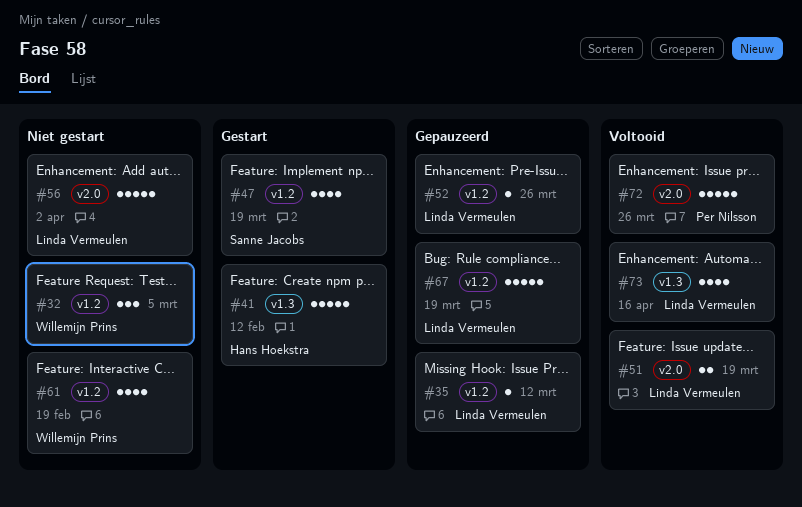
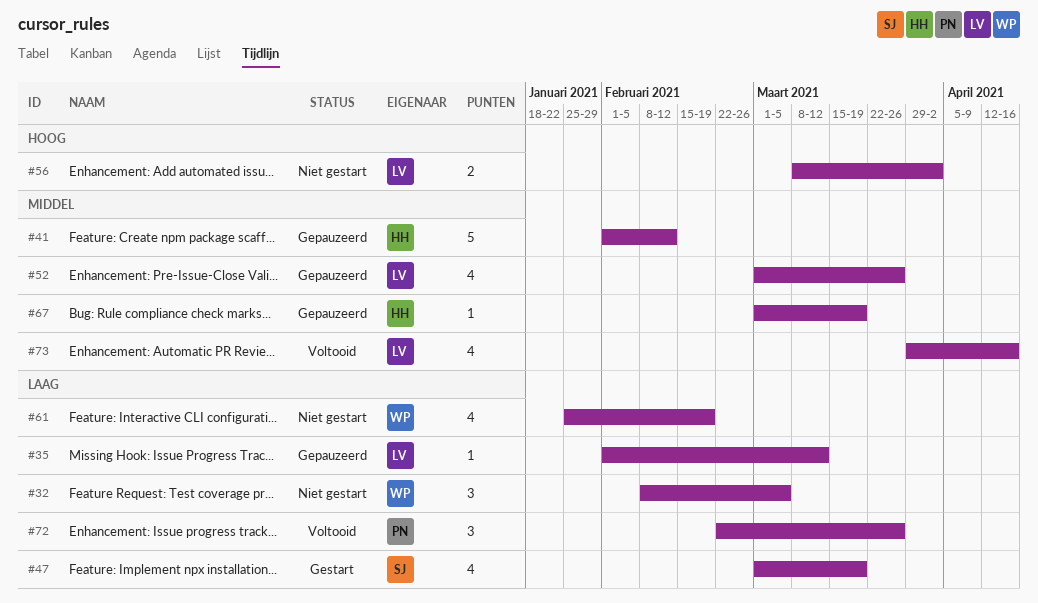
#41, status: Gestart -> Gepauzeerd
#51: present -> none
#52, estimate: 1 -> 4
#56, estimate: 5 -> 2
#67, owner: Linda Vermeulen -> Hans Hoekstra
#67, estimate: 5 -> 1
#72, estimate: 5 -> 3

